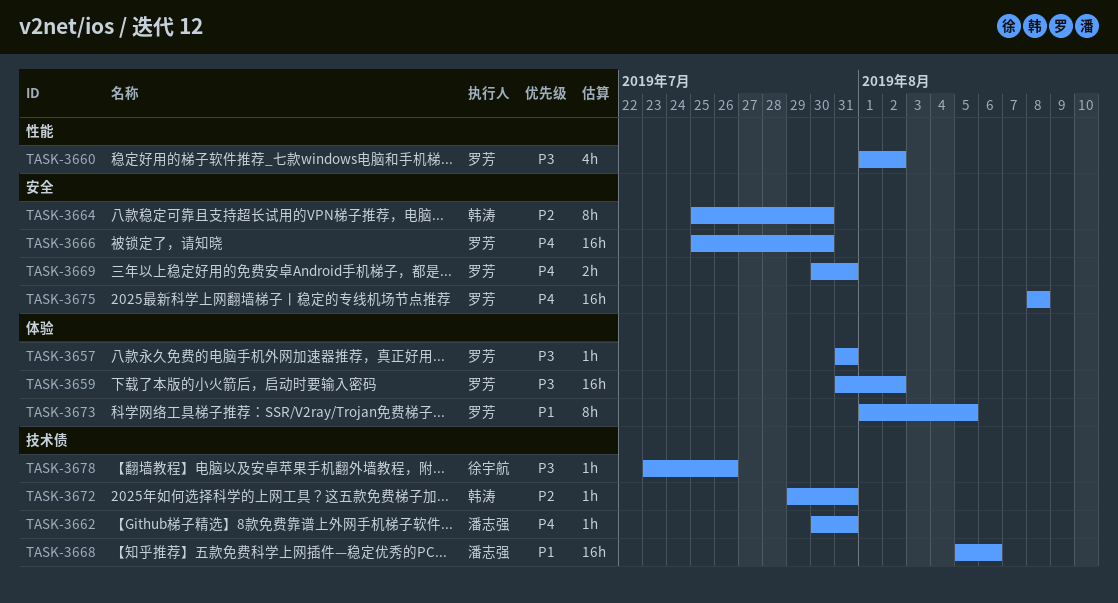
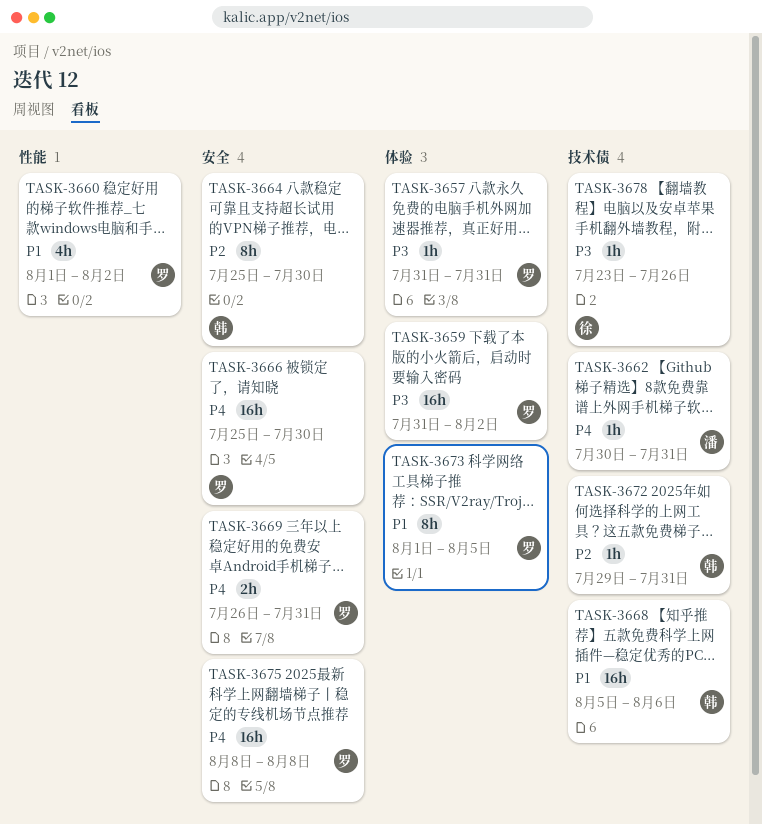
TASK-3660, priority: P3 -> P1
TASK-3668, owner: 潘志强 -> 韩涛
TASK-3669, start: Jul 30 -> Jul 26

